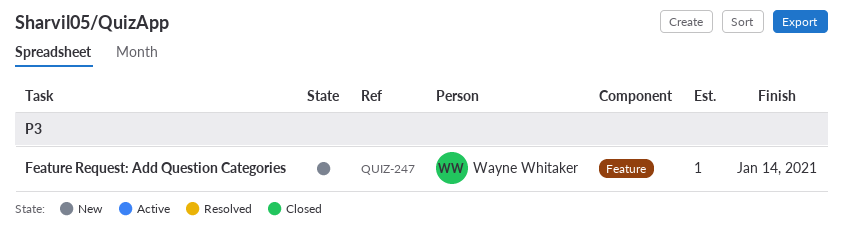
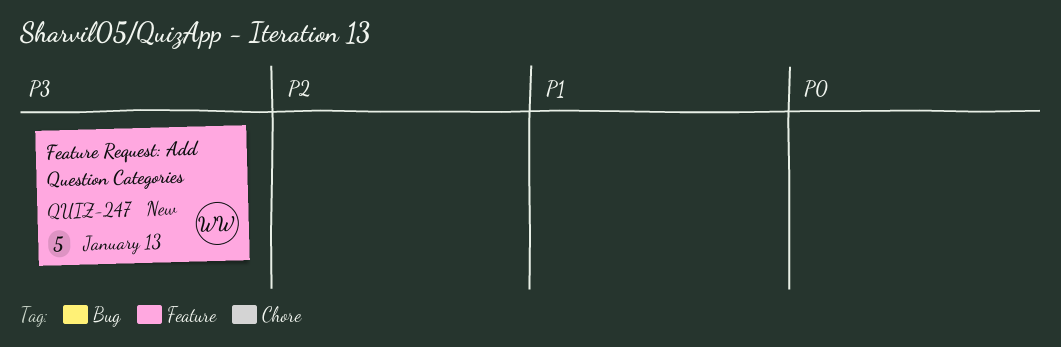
QUIZ-247, estimate: 1 -> 5
QUIZ-247, due: Jan 14 -> Jan 13

